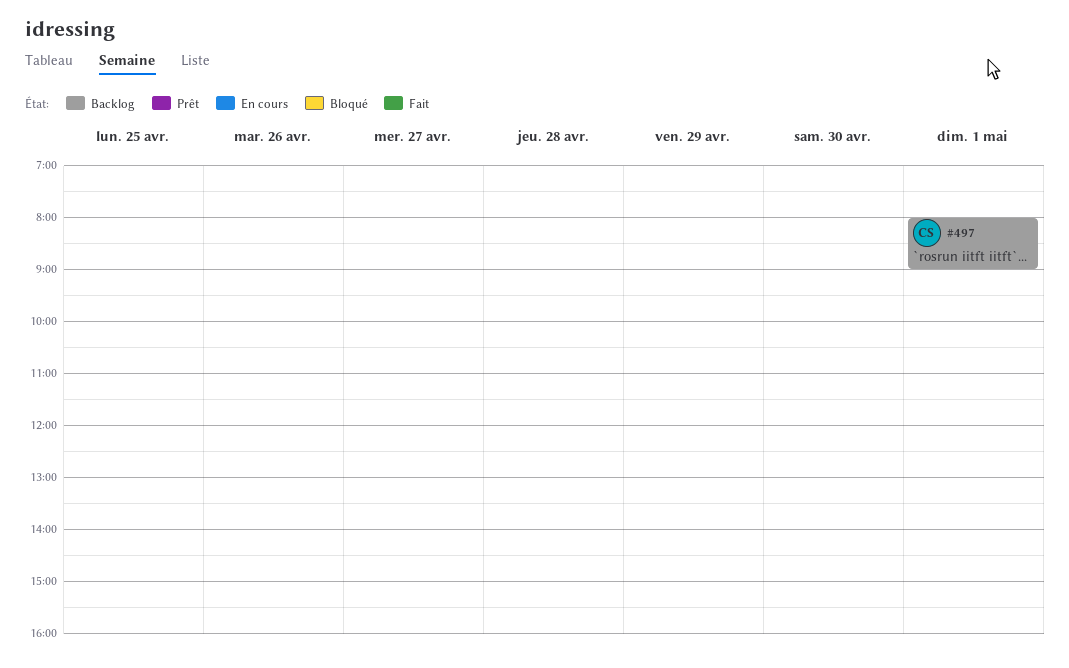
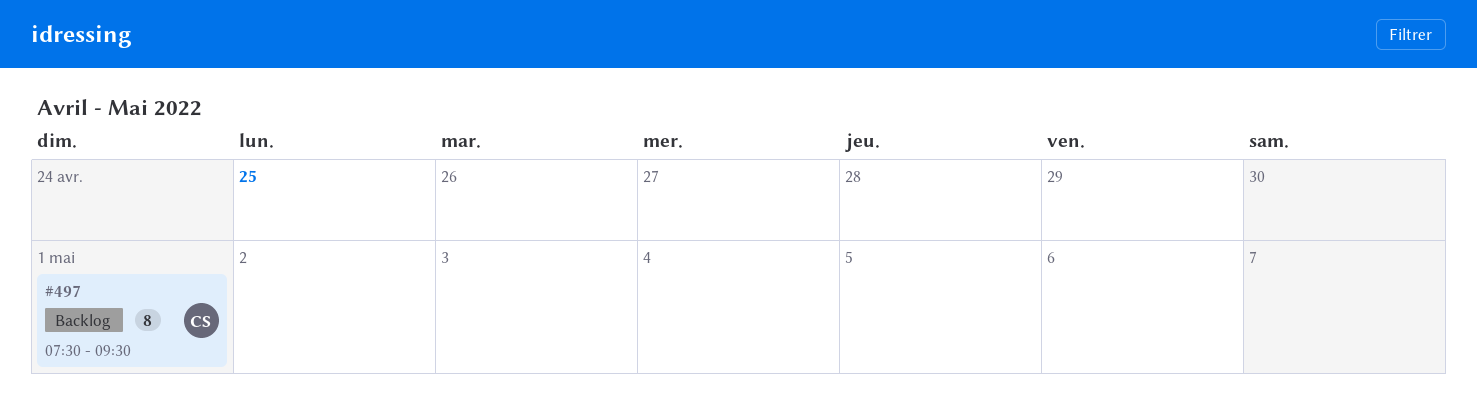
#497, begins: 08:00 -> 07:30
#497, ends: 09:00 -> 09:30

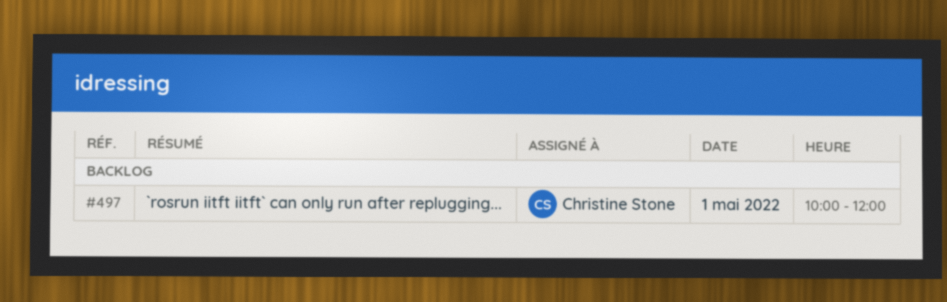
#497, begins: 07:30 -> 10:00
#497, ends: 09:30 -> 12:00

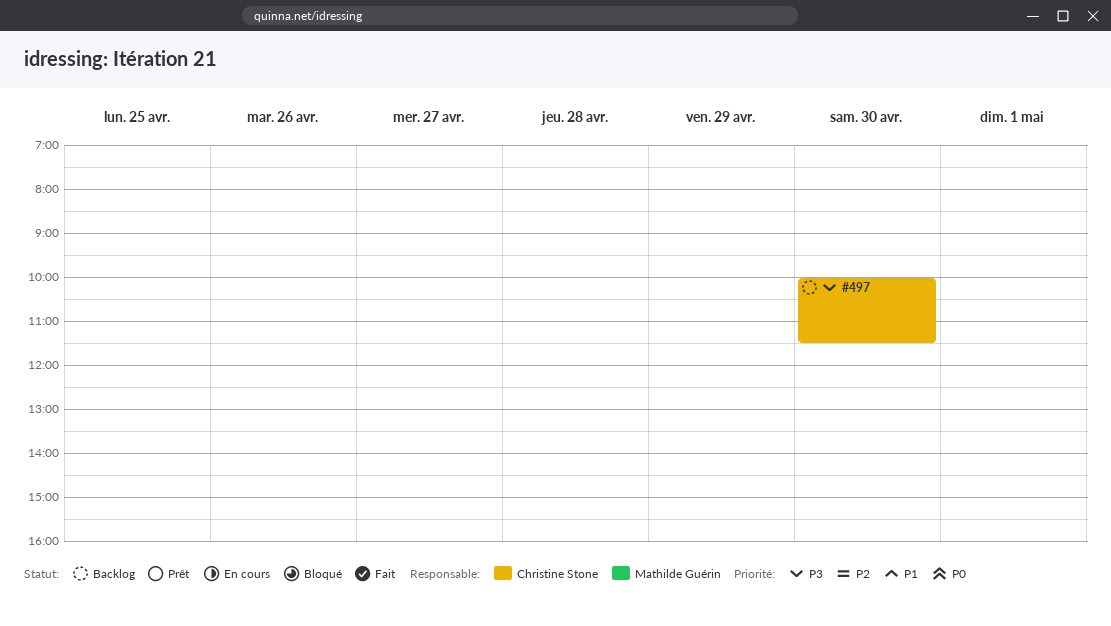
#497, day: May 1 -> Apr 30
#497, ends: 12:00 -> 11:30

